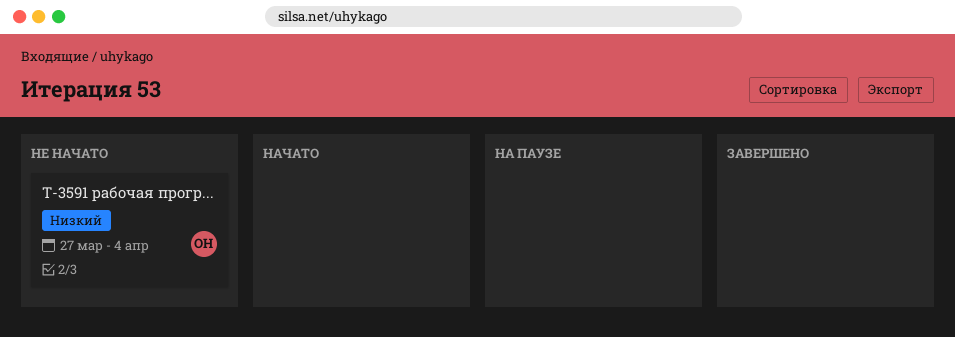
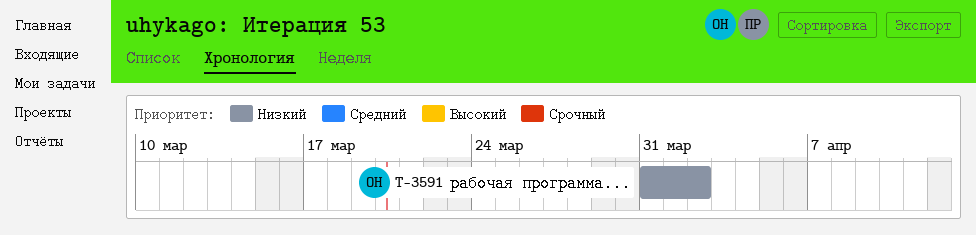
T-3591, start: Mar 27 -> Mar 31
T-3591, due: Apr 4 -> Apr 2

